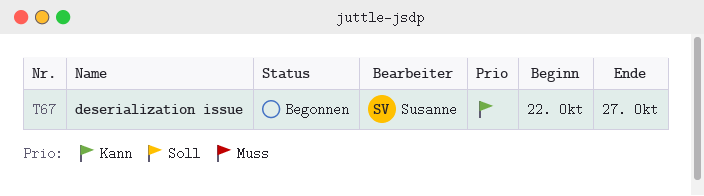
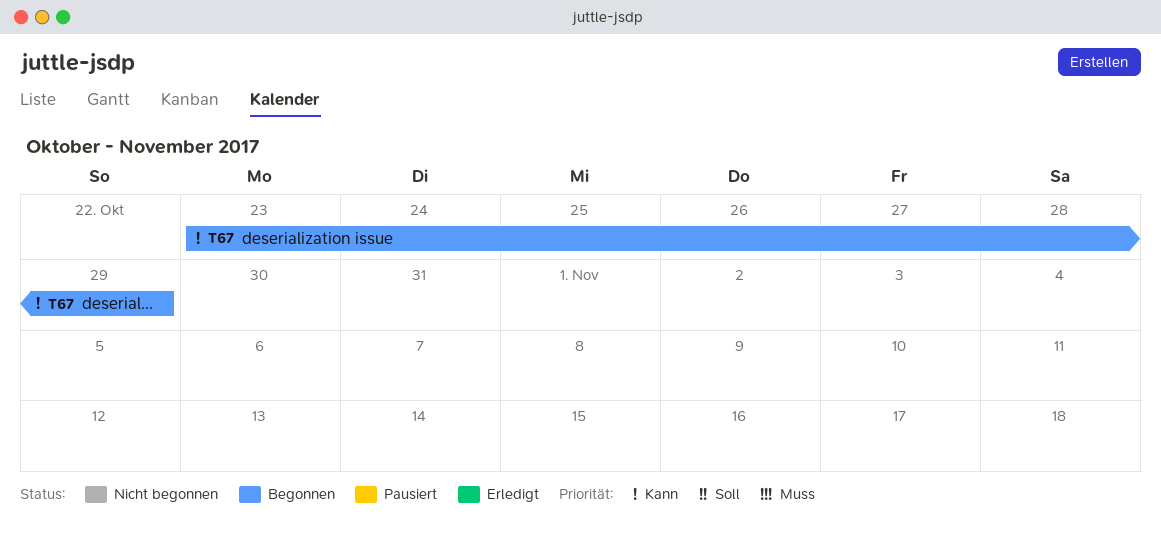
T67, start: Oct 22 -> Oct 23
T67, due: Oct 27 -> Oct 29

